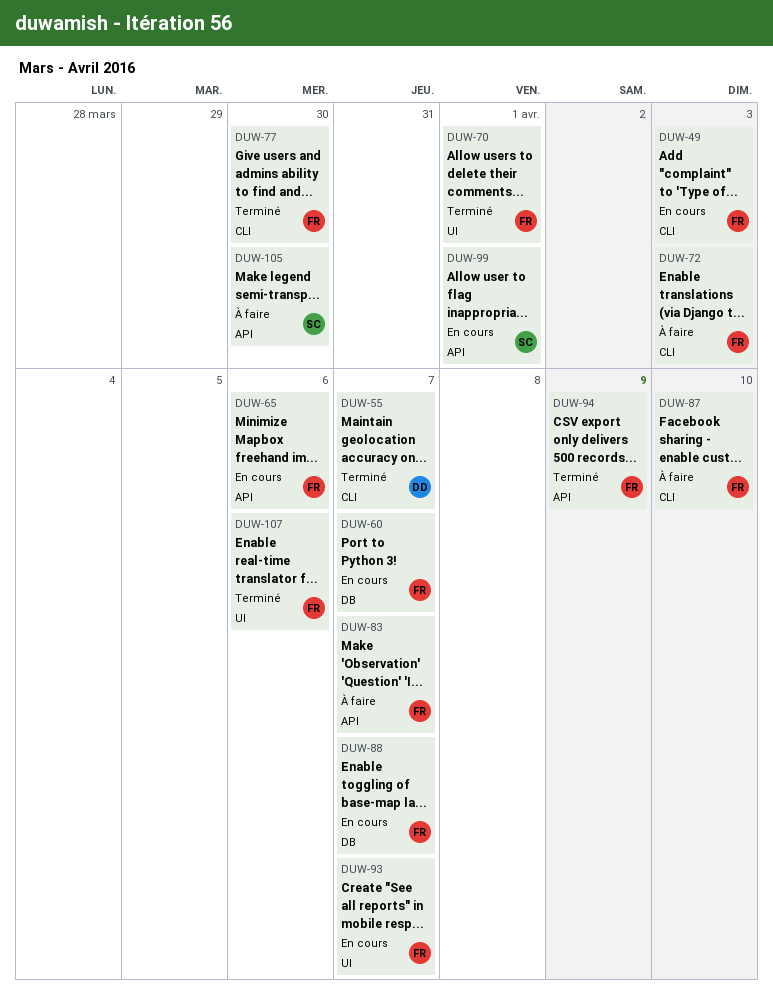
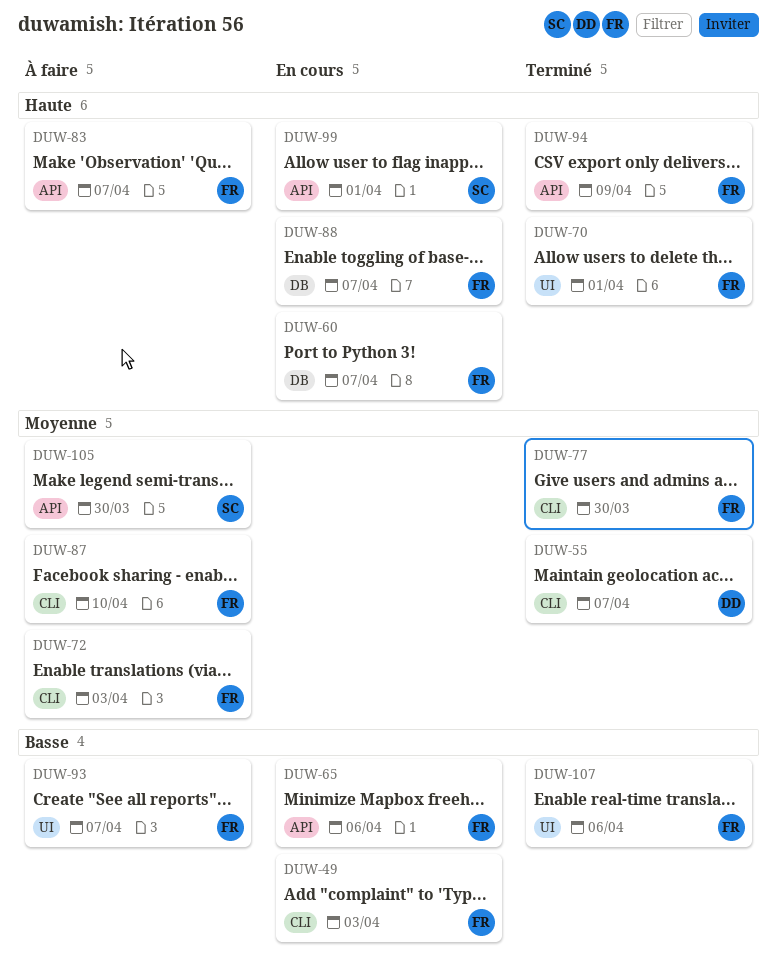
DUW-93, status: En cours -> À faire

